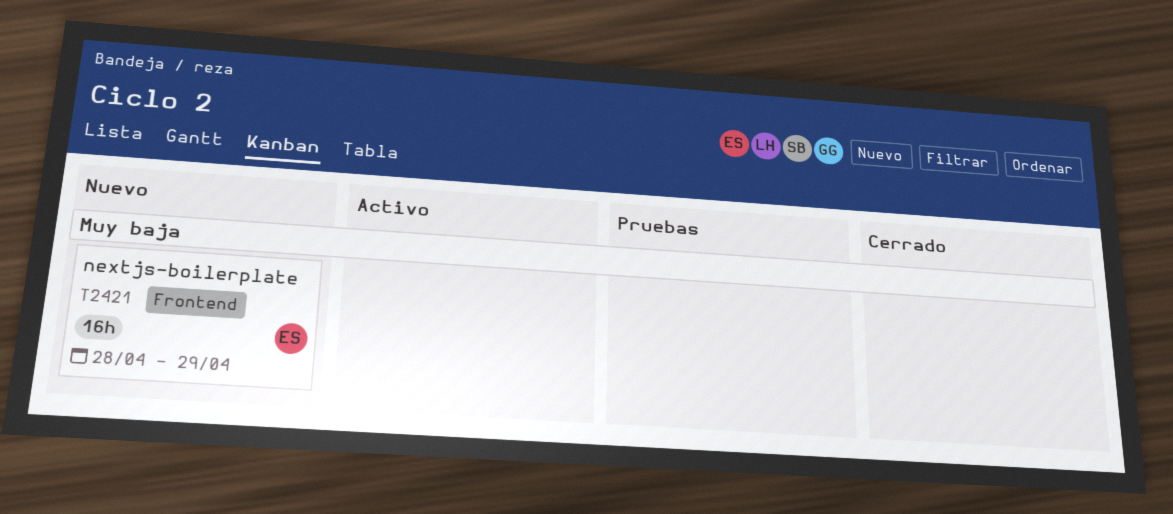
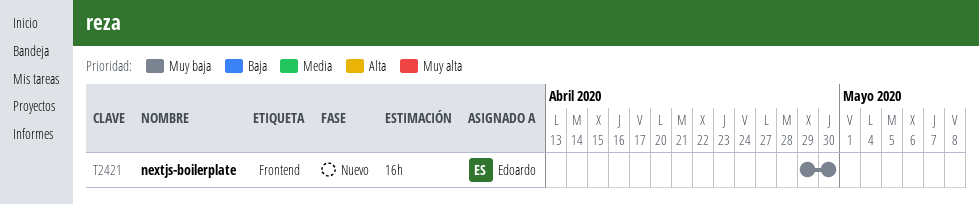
T2421, start: Apr 28 -> Apr 29
T2421, due: Apr 29 -> Apr 30

